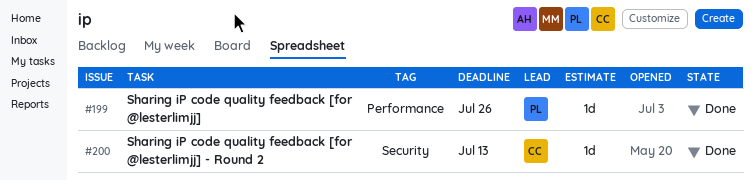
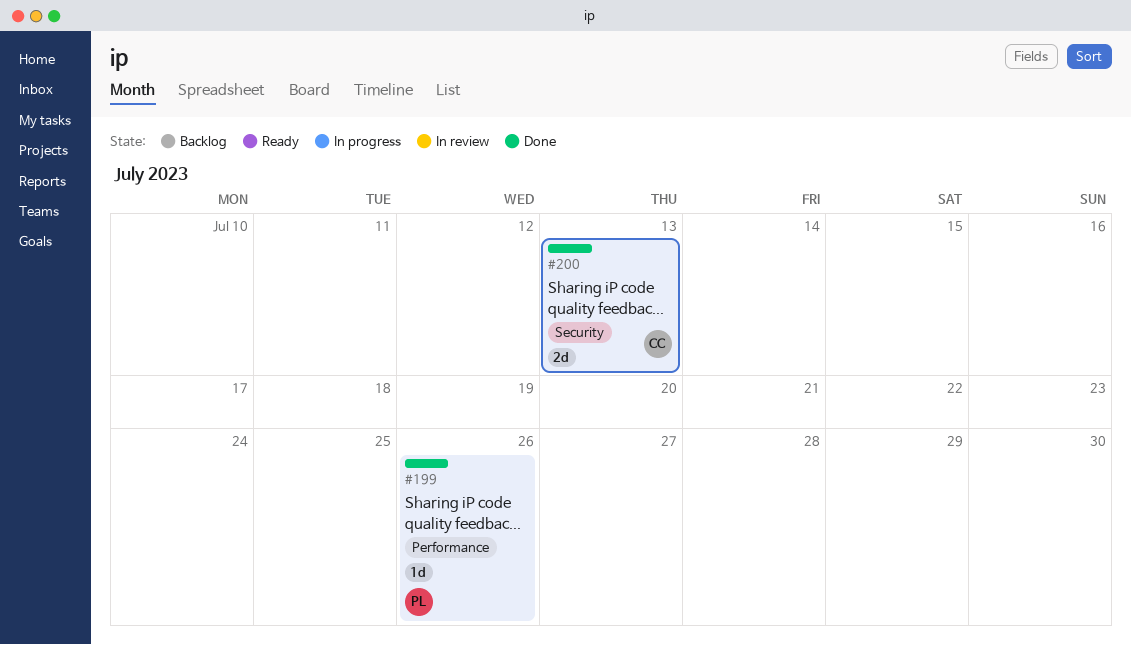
#200, estimate: 1d -> 2d

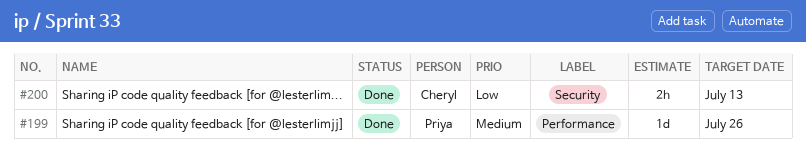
#200, estimate: 2d -> 2h

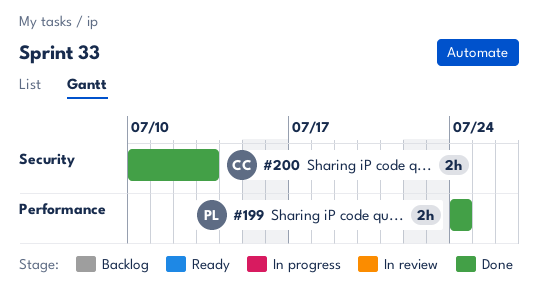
#199, estimate: 1d -> 2h
#199, due: Jul 26 -> Jul 24

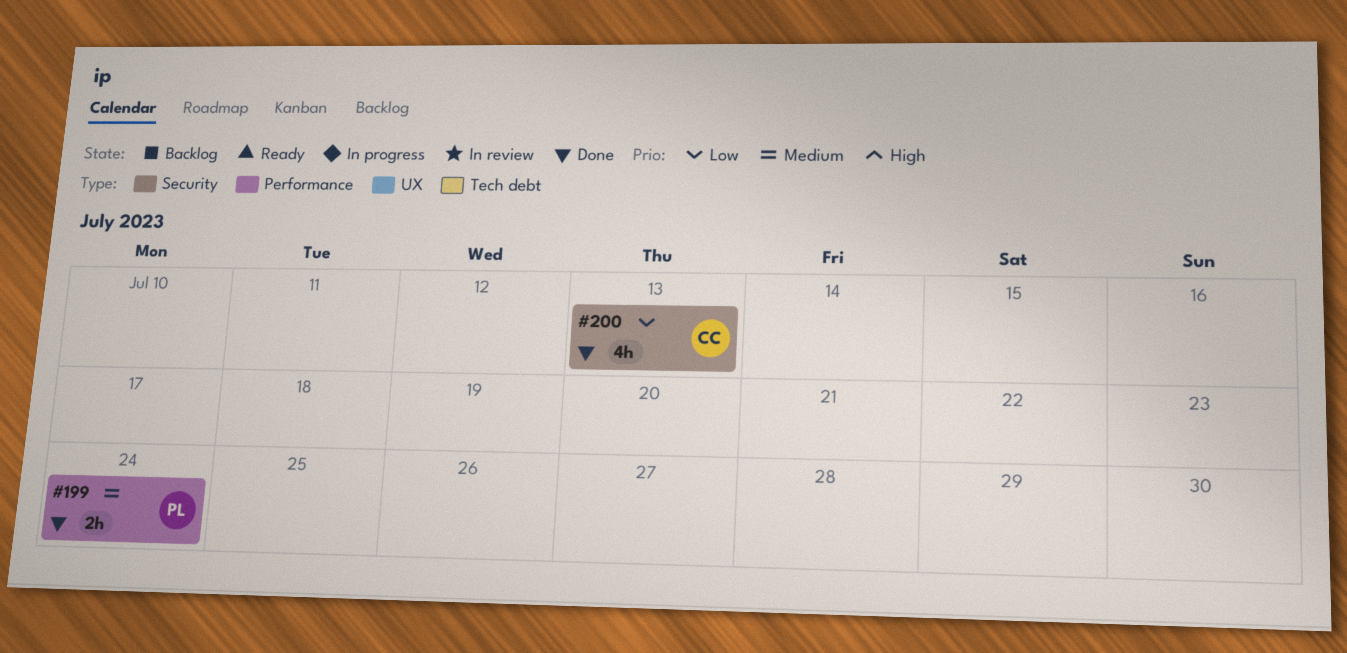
#200, estimate: 2h -> 4h

